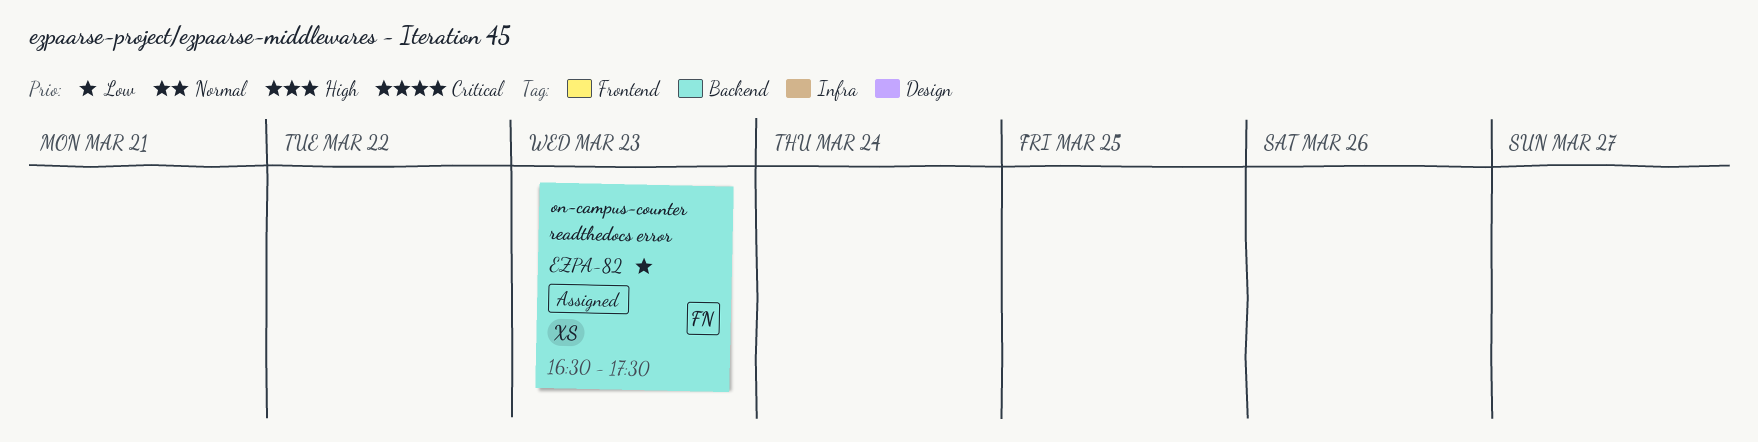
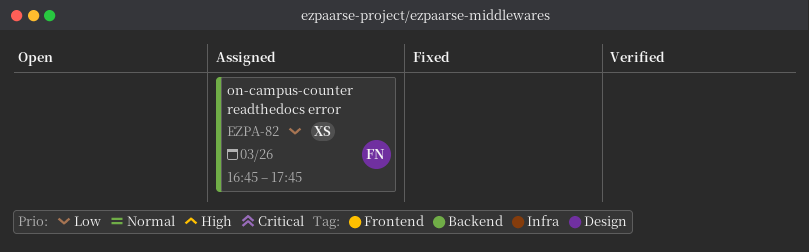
EZPA-82, day: Mar 23 -> Mar 26
EZPA-82, begins: 16:30 -> 16:45
EZPA-82, ends: 17:30 -> 17:45

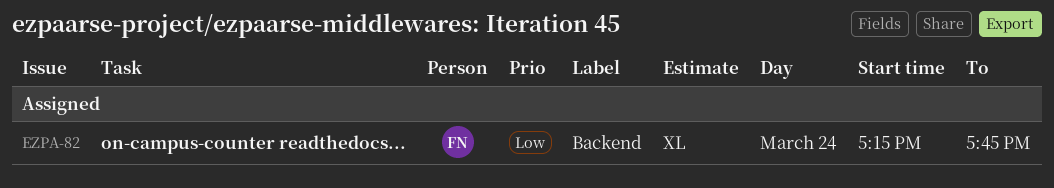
EZPA-82, estimate: XS -> XL
EZPA-82, day: Mar 26 -> Mar 24
EZPA-82, begins: 16:45 -> 17:15

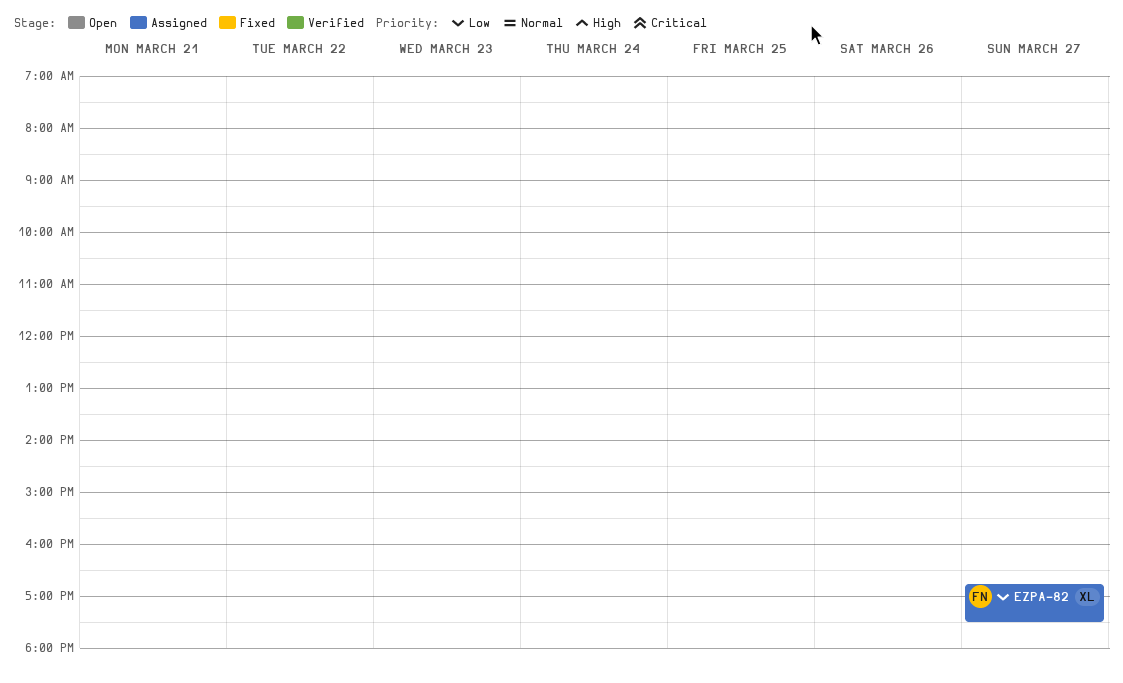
EZPA-82, day: Mar 24 -> Mar 27
EZPA-82, begins: 17:15 -> 16:45
EZPA-82, ends: 17:45 -> 17:30

